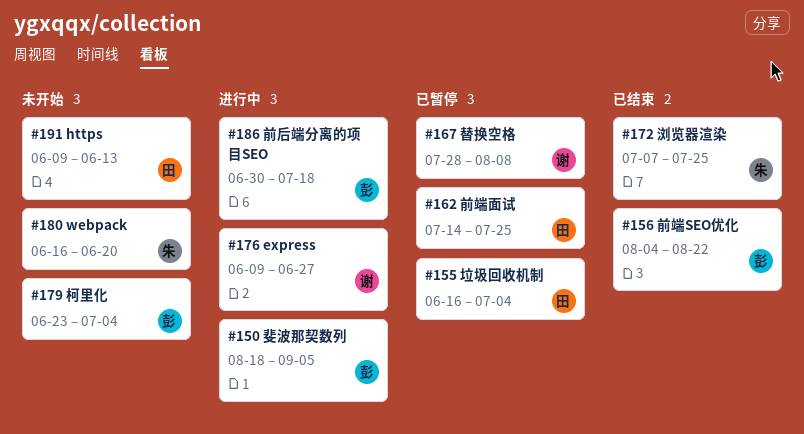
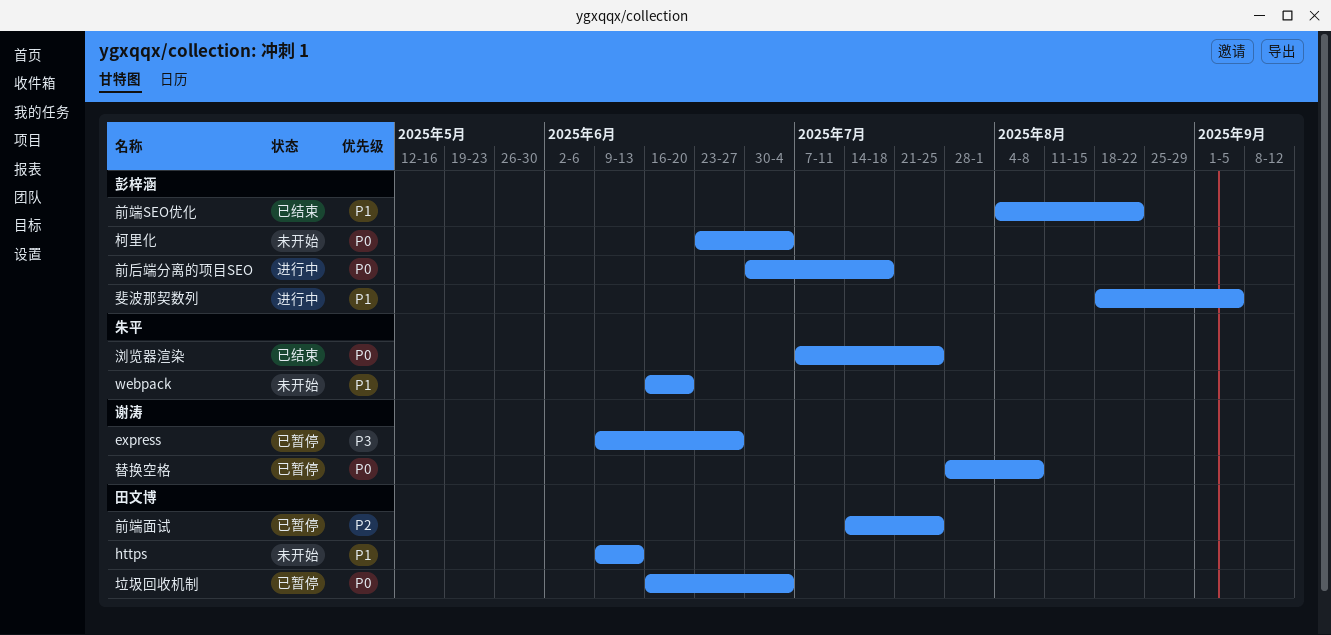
express, status: 进行中 -> 已暂停

